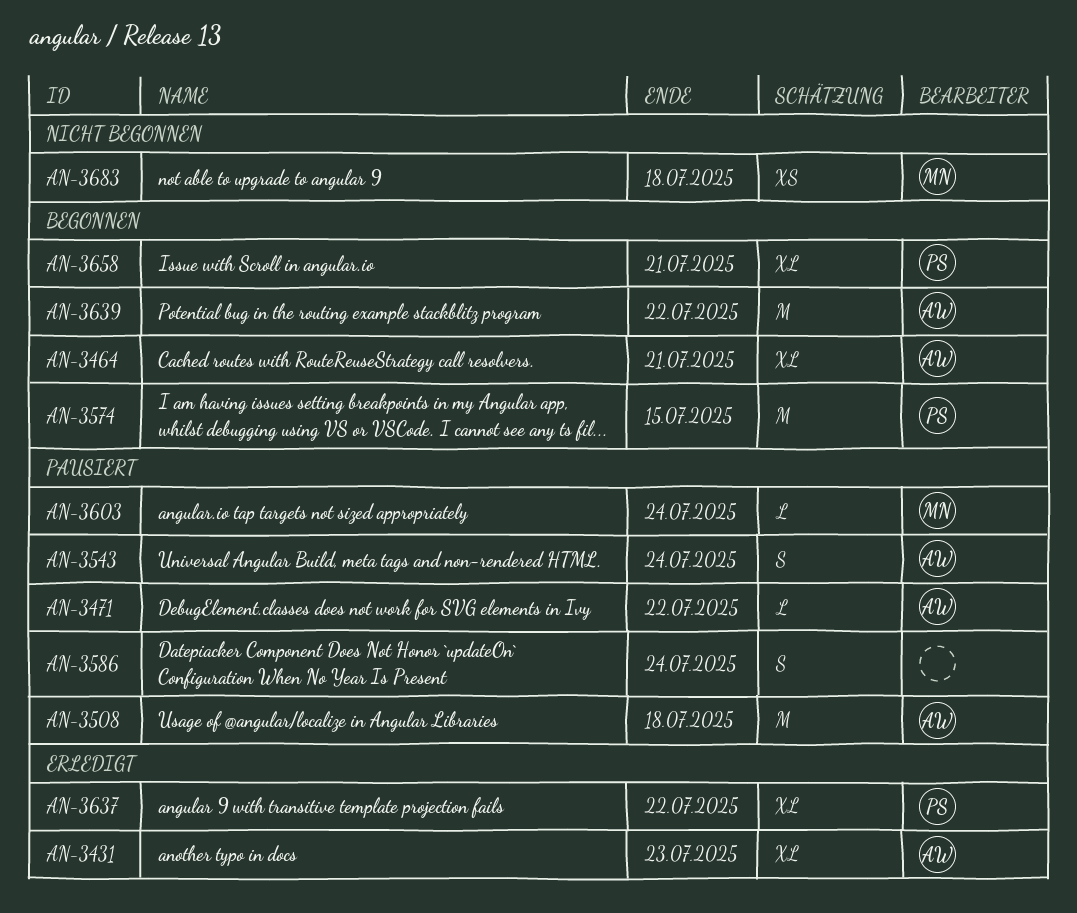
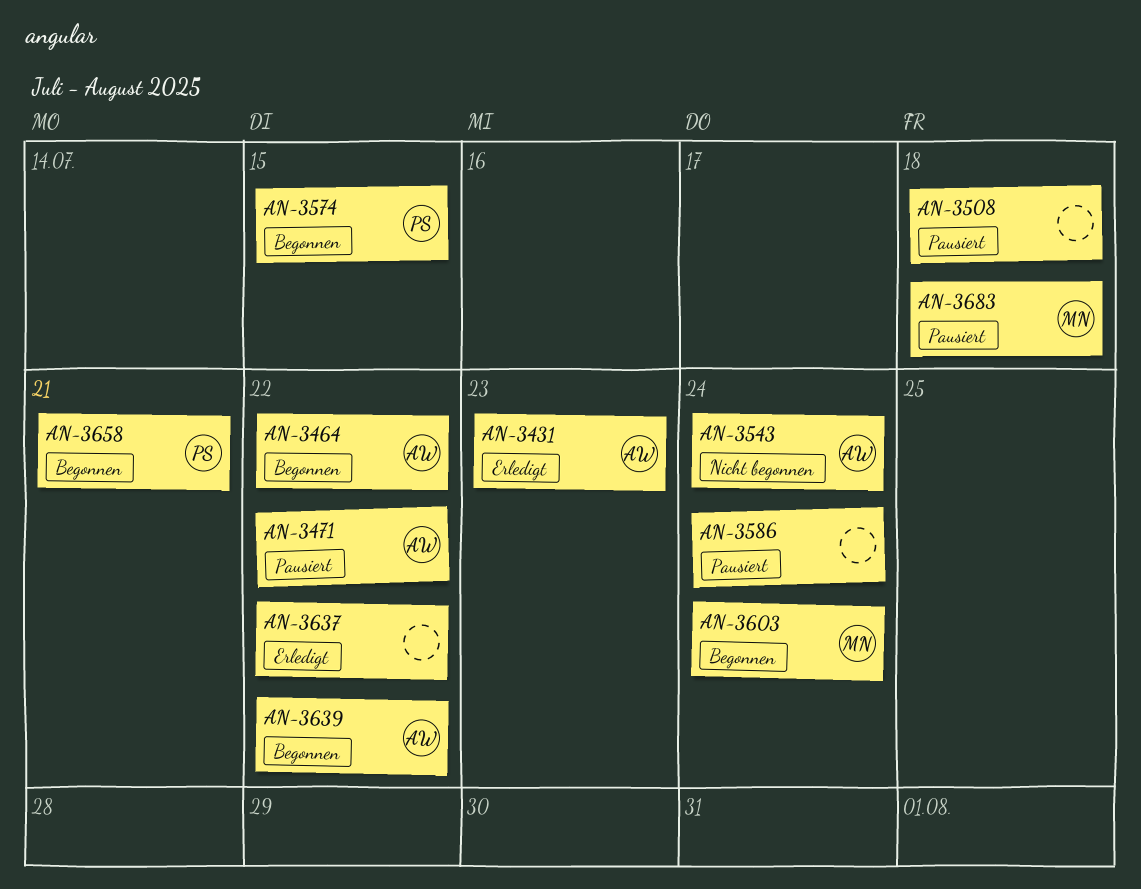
AN-3464, due: Jul 21 -> Jul 22
AN-3508, owner: AW -> none
AN-3543, status: Pausiert -> Nicht begonnen
AN-3603, status: Pausiert -> Begonnen
AN-3637, owner: PS -> none
AN-3683, status: Nicht begonnen -> Pausiert

